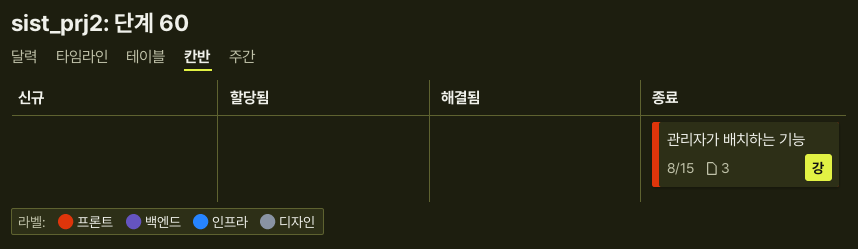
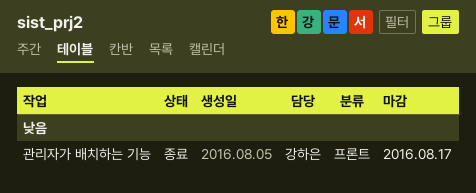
관리자가 배치하는 기능, due: Aug 15 -> Aug 17

